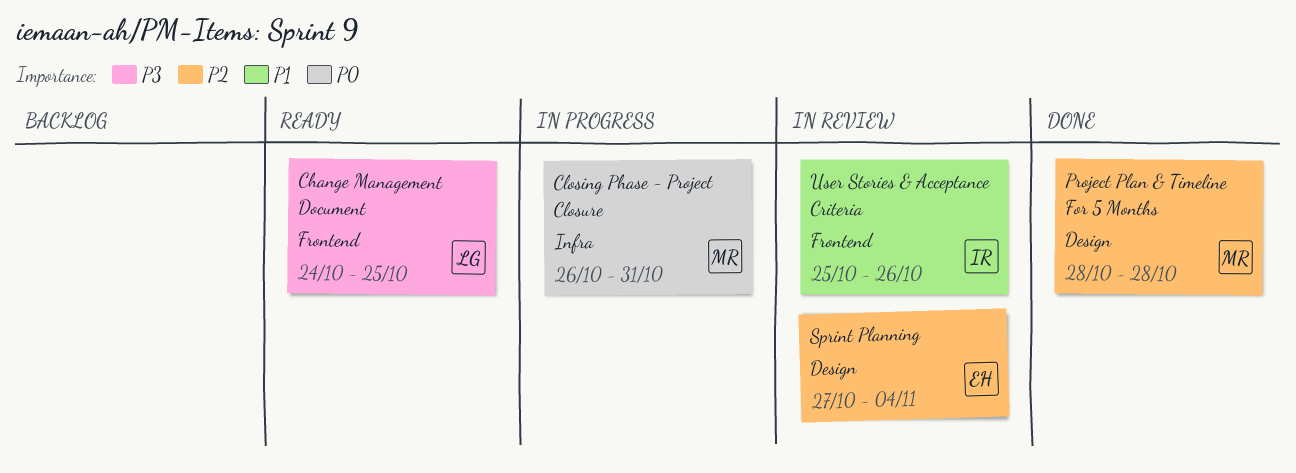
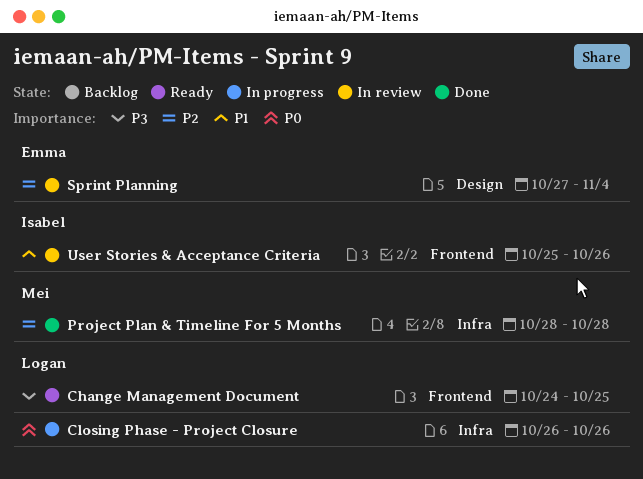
Closing Phase - Project Closure, owner: Mei -> Logan
Closing Phase - Project Closure, due: Oct 31 -> Oct 26
Project Plan & Timeline For 5 Months, label: Design -> Infra

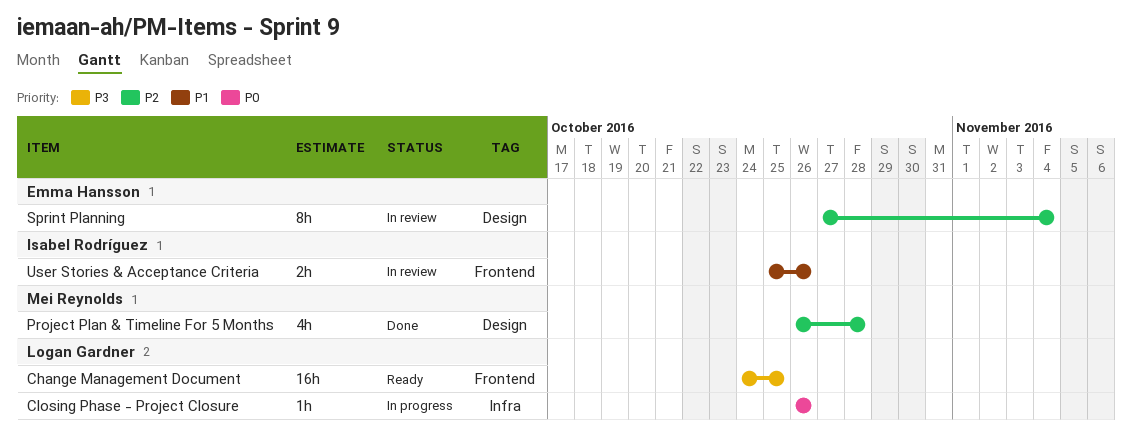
Project Plan & Timeline For 5 Months, label: Infra -> Design
Project Plan & Timeline For 5 Months, start: Oct 28 -> Oct 26

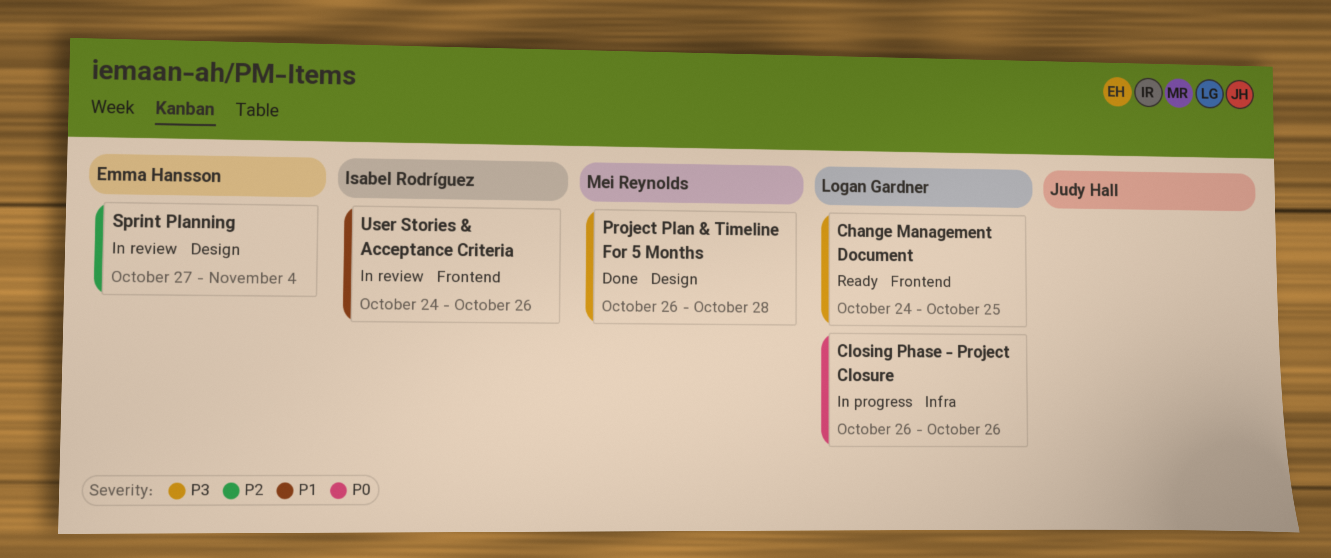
Project Plan & Timeline For 5 Months, priority: P2 -> P3
User Stories & Acceptance Criteria, start: Oct 25 -> Oct 24

